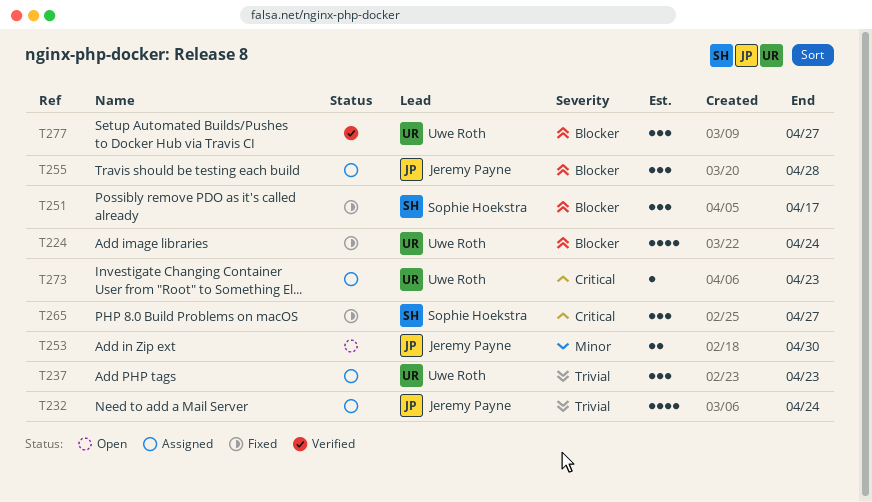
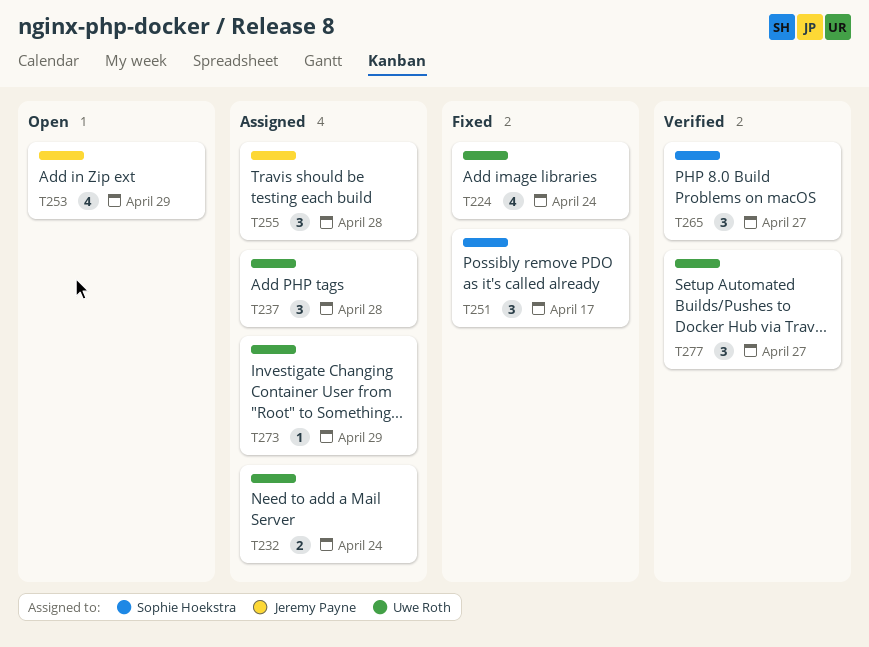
T232, owner: Jeremy Payne -> Uwe Roth
T232, estimate: 4 -> 2
T237, due: Apr 23 -> Apr 28
T253, estimate: 2 -> 4
T253, due: Apr 30 -> Apr 29
T265, status: Fixed -> Verified
T273, due: Apr 23 -> Apr 29

